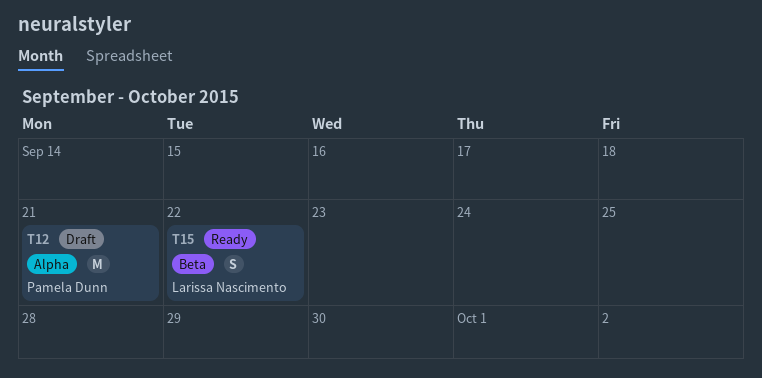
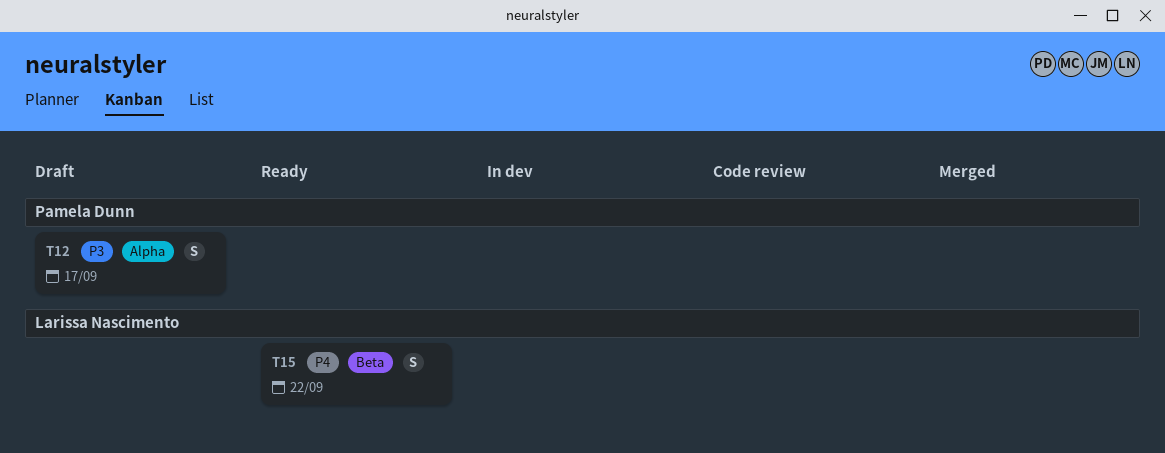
T12, estimate: M -> S
T12, due: Sep 21 -> Sep 17

